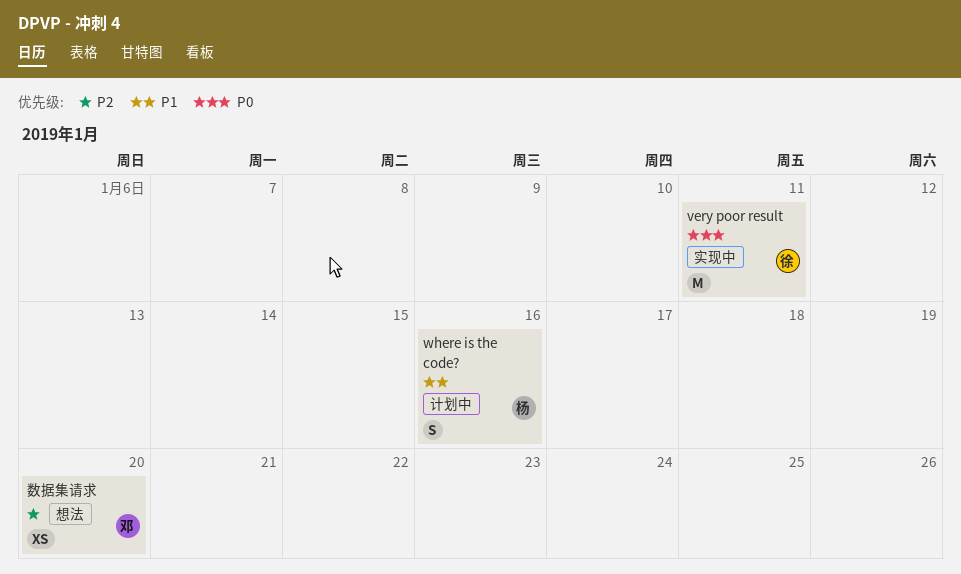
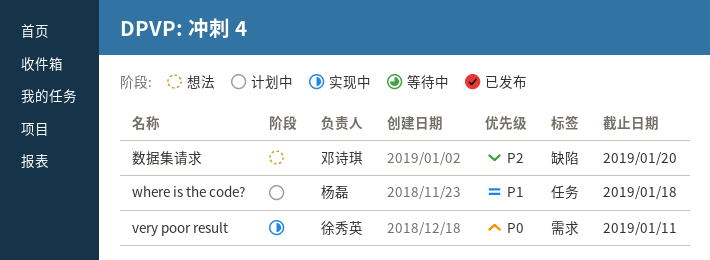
where is the code?, due: Jan 16 -> Jan 18

